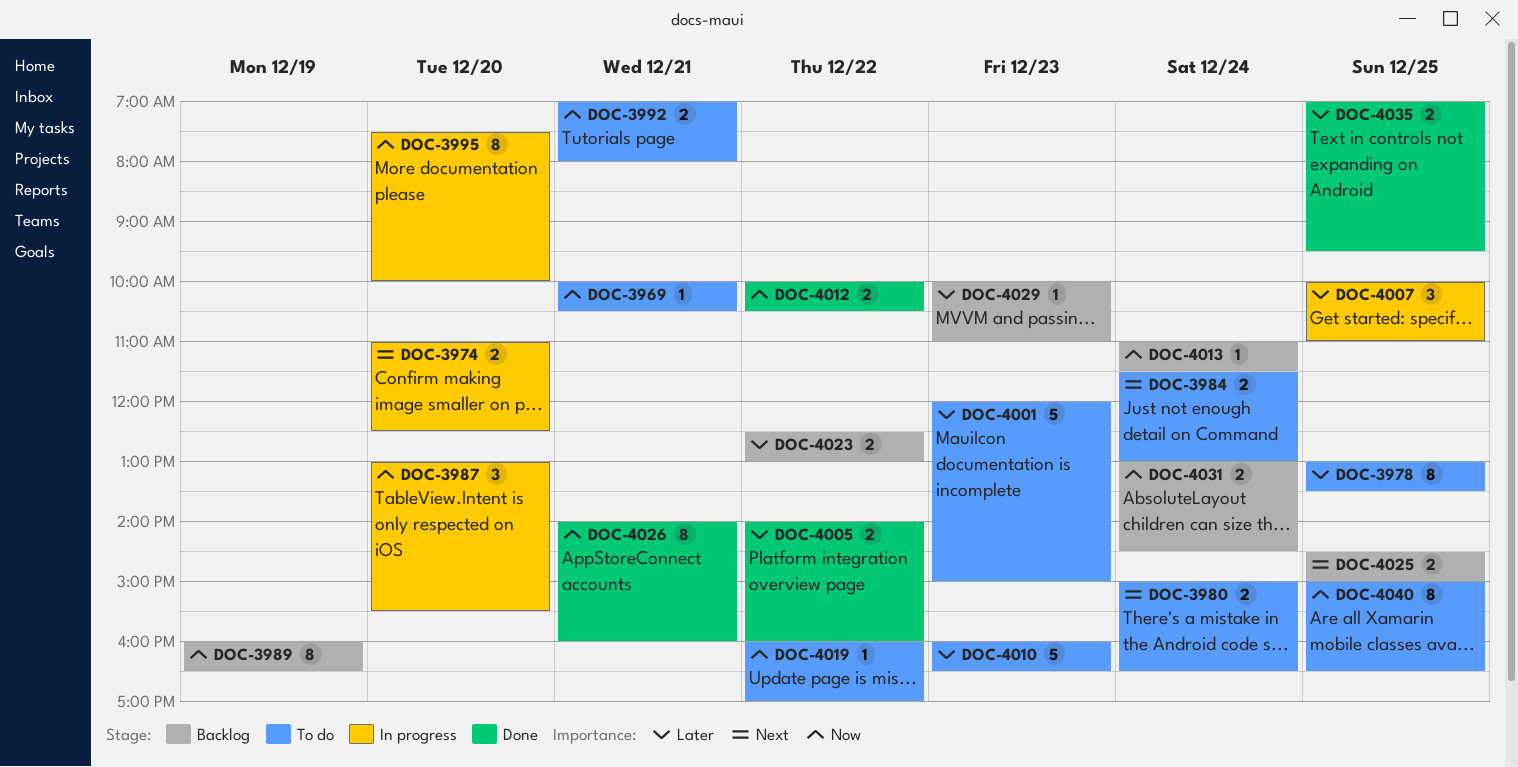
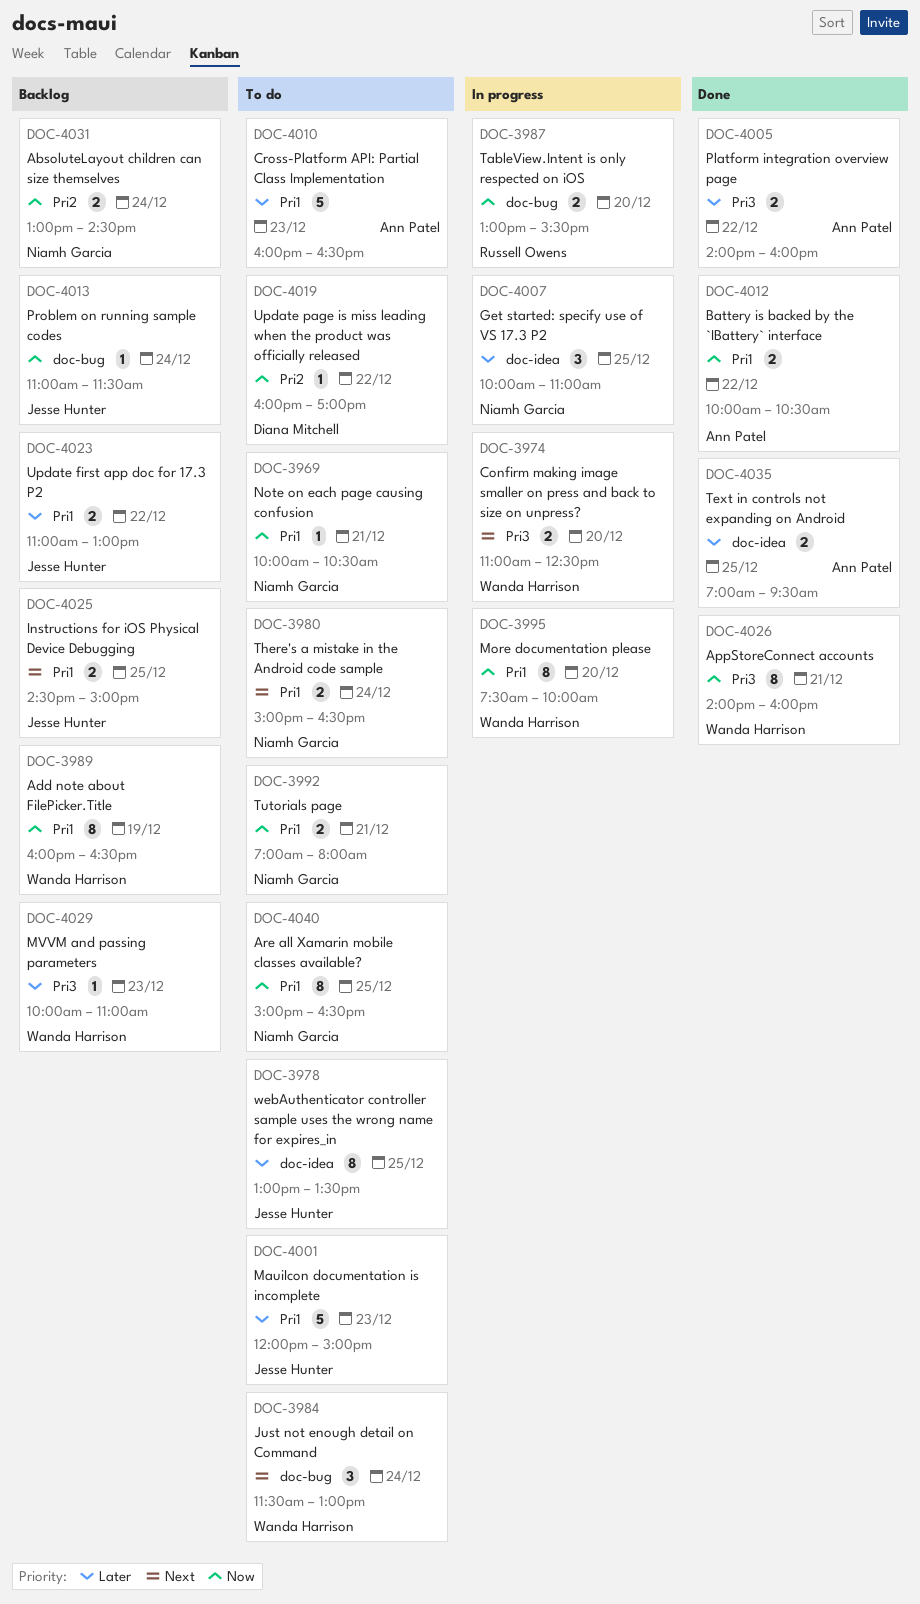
DOC-3984, estimate: 2 -> 3
DOC-3987, estimate: 3 -> 2
DOC-4023, begins: 12:30 -> 11:00

